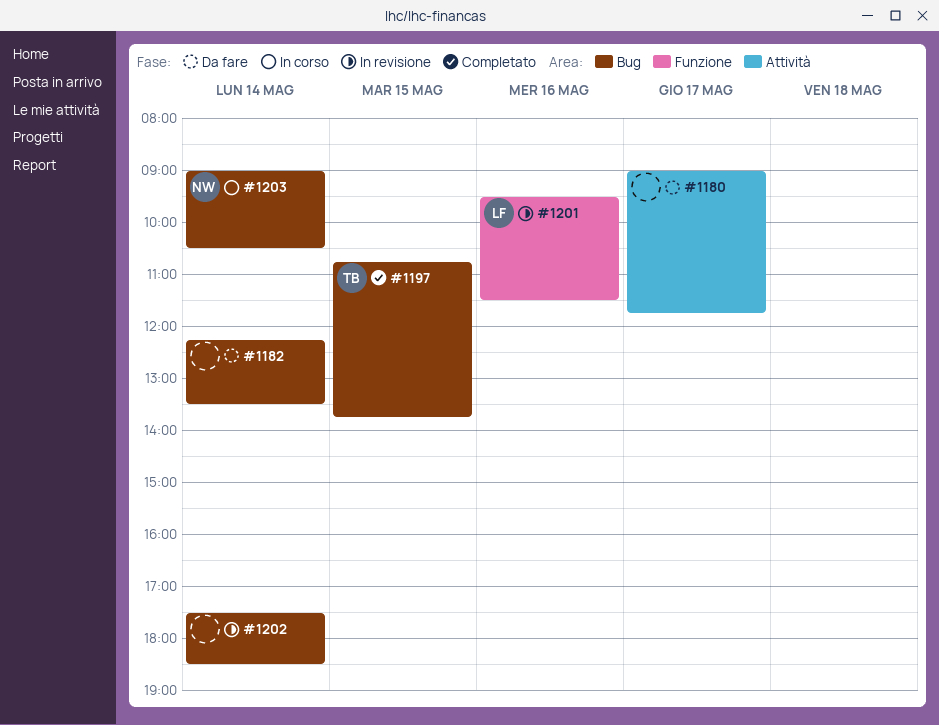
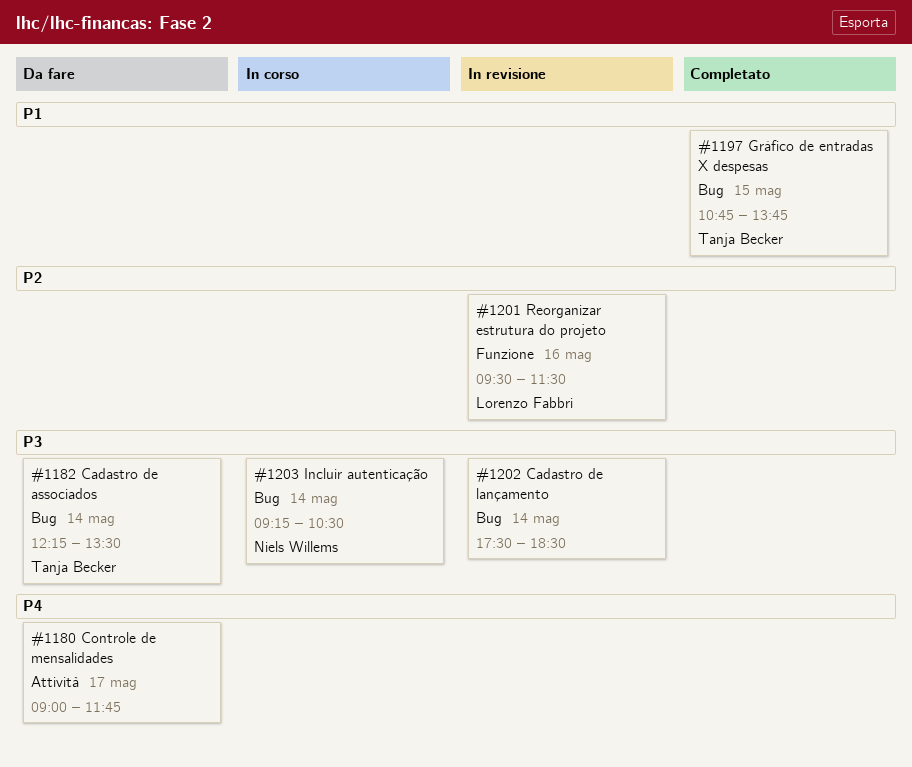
#1182, owner: none -> Tanja Becker
#1203, begins: 09:00 -> 09:15

